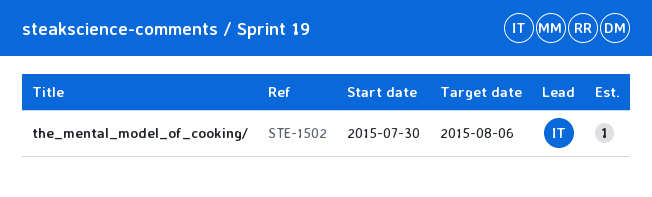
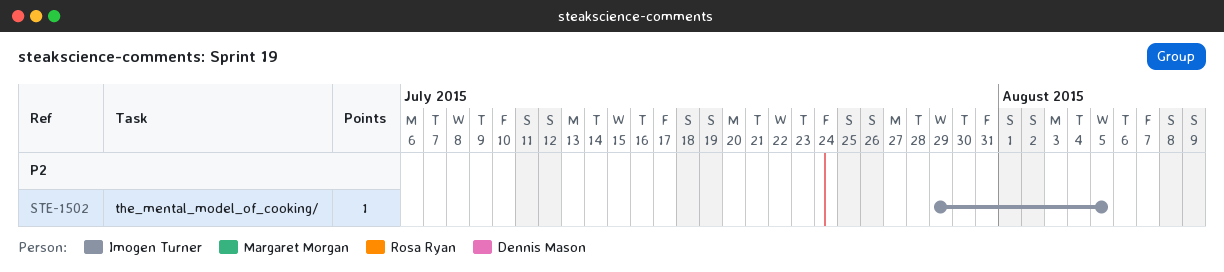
STE-1502, start: Jul 30 -> Jul 29
STE-1502, due: Aug 6 -> Aug 5

